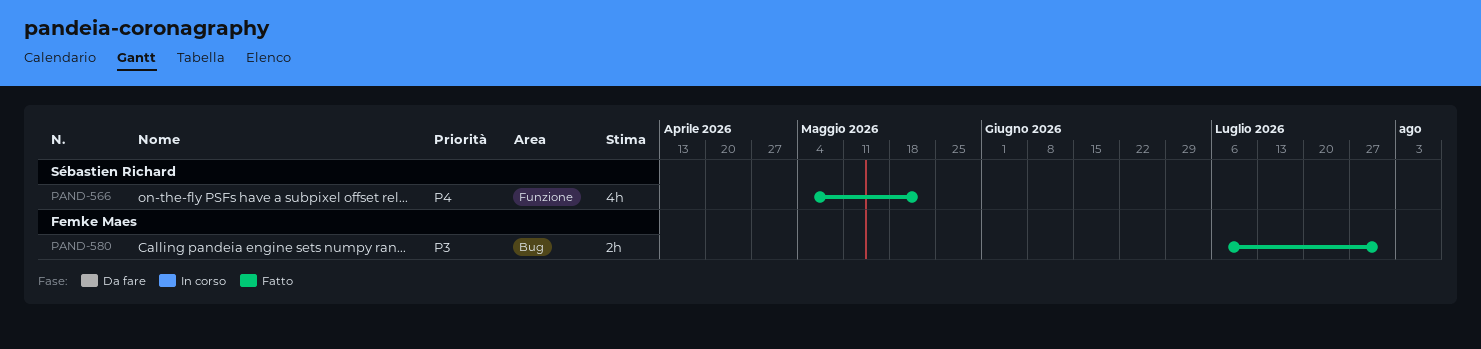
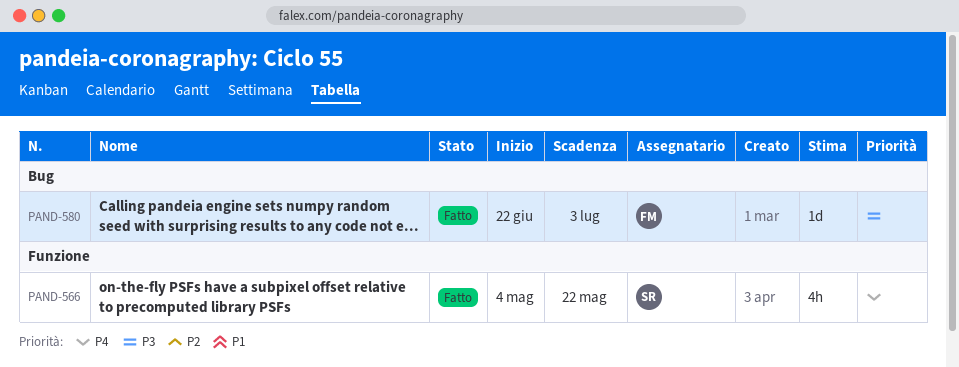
PAND-580, estimate: 2h -> 1d
PAND-580, start: Jul 6 -> Jun 22
PAND-580, due: Jul 31 -> Jul 3

